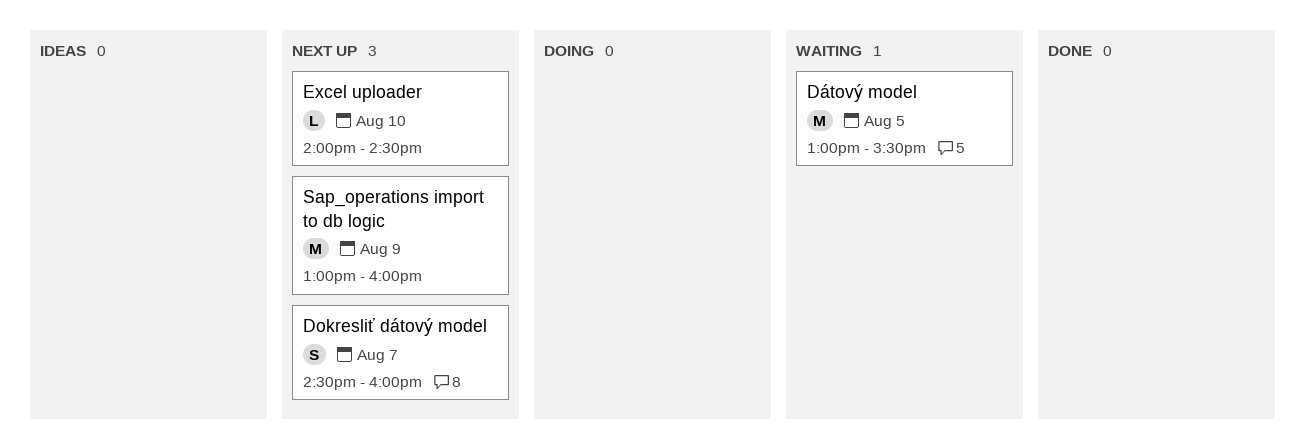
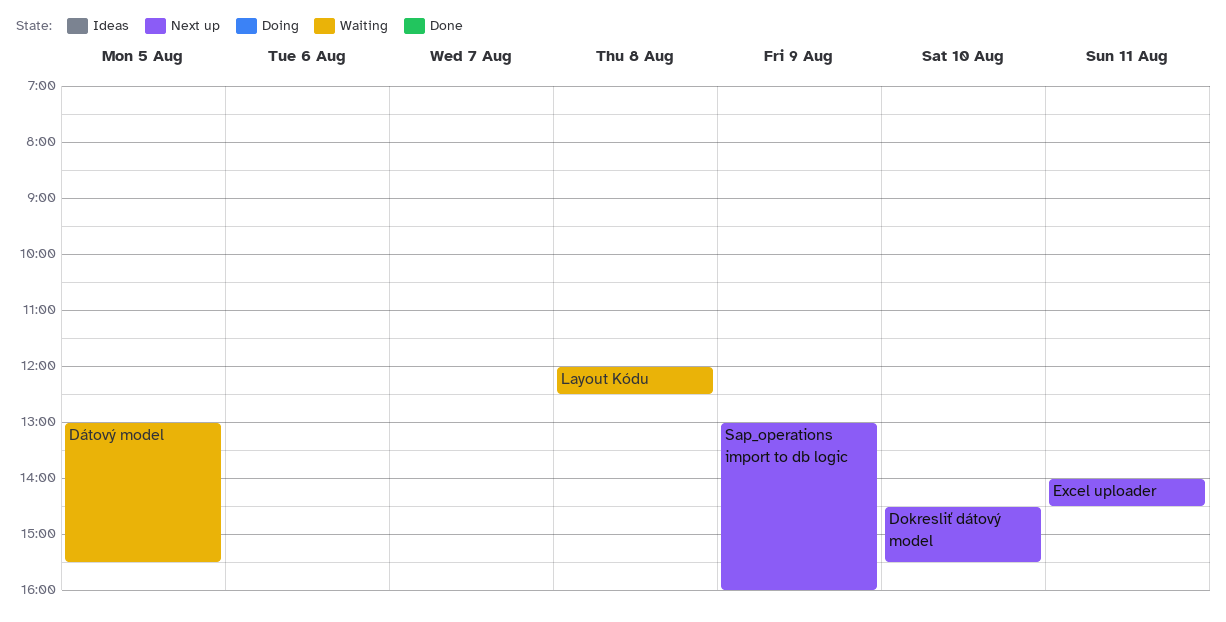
Dokresliť dátový model, day: Aug 7 -> Aug 10
Dokresliť dátový model, ends: 16:00 -> 15:30
Excel uploader, day: Aug 10 -> Aug 11
Layout Kódu: none -> present

